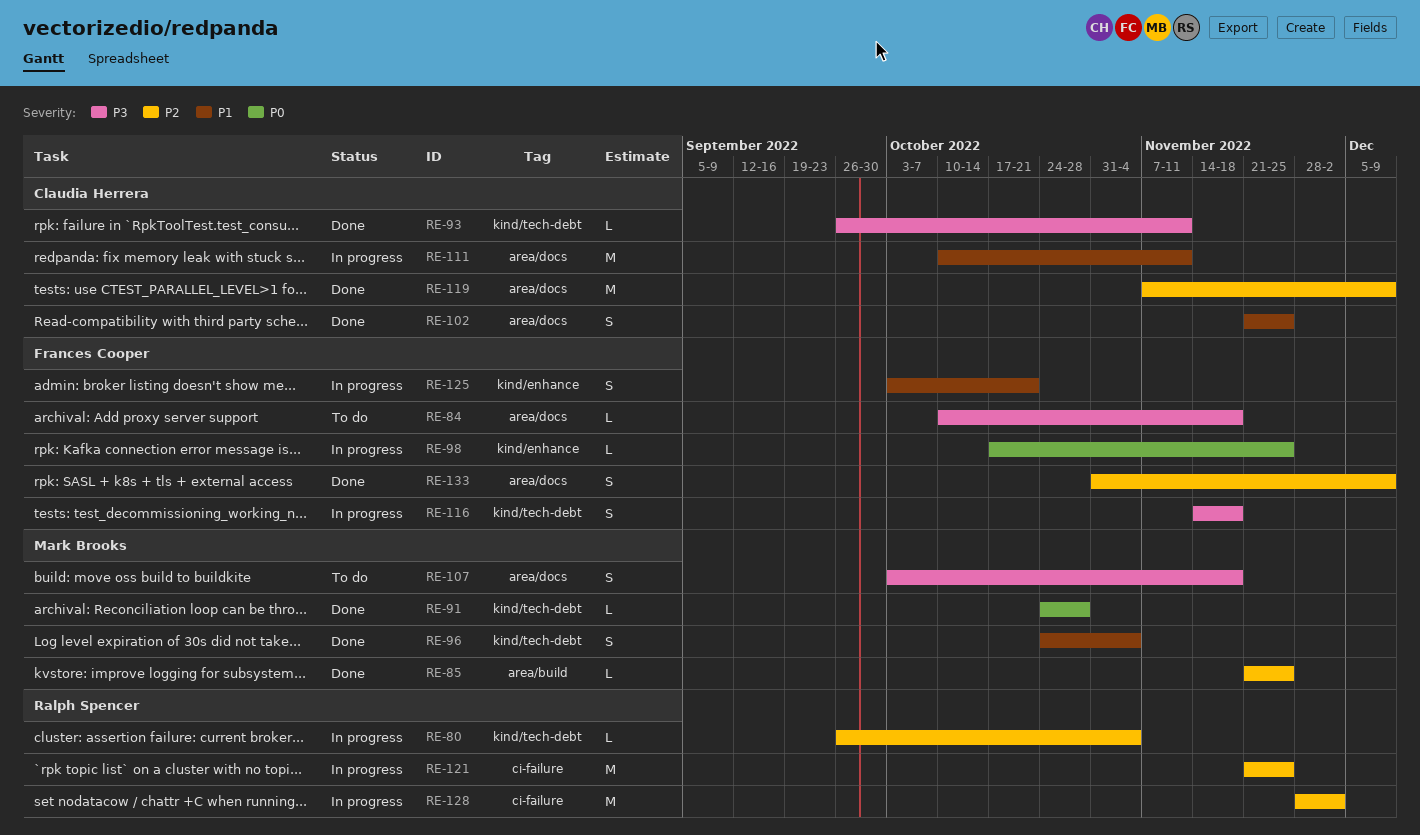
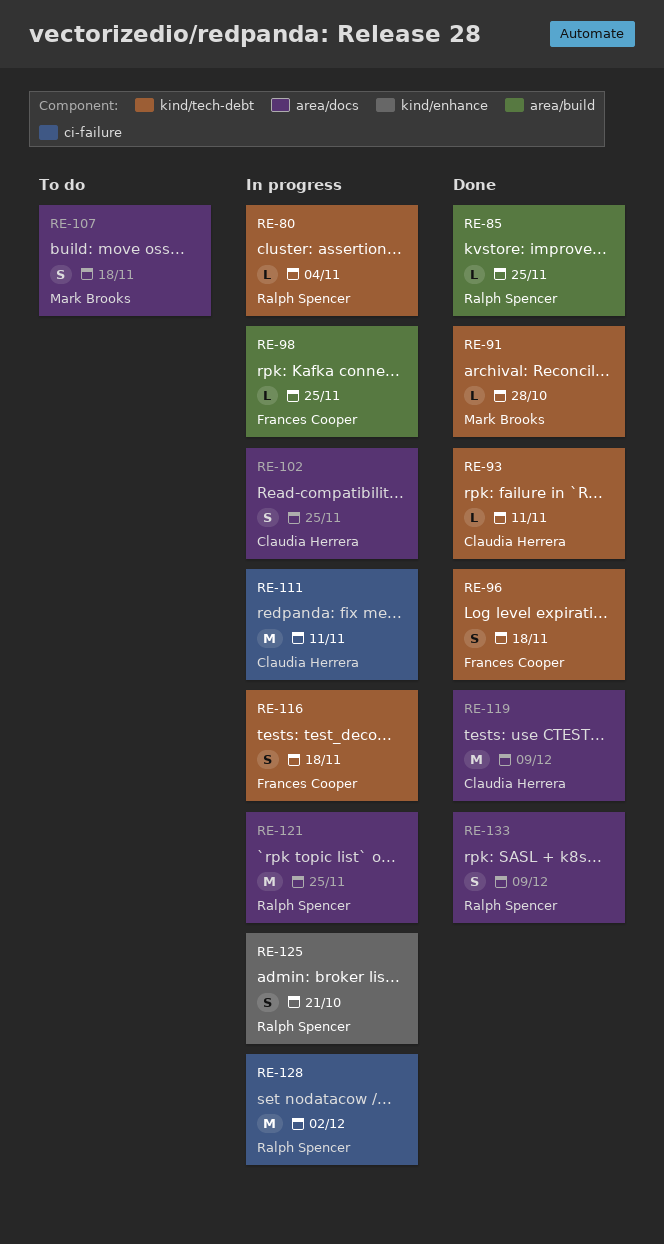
RE-84: present -> none
RE-85, owner: Mark Brooks -> Ralph Spencer
RE-96, owner: Mark Brooks -> Frances Cooper
RE-96, due: Nov 4 -> Nov 18
RE-98, label: kind/enhance -> area/build
RE-102, status: Done -> In progress
RE-111, label: area/docs -> ci-failure
RE-121, label: ci-failure -> area/docs
RE-125, owner: Frances Cooper -> Ralph Spencer
RE-133, owner: Frances Cooper -> Ralph Spencer

